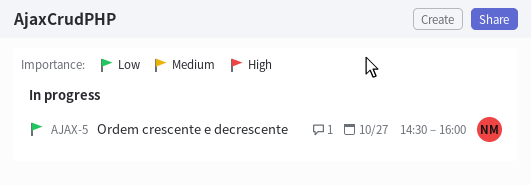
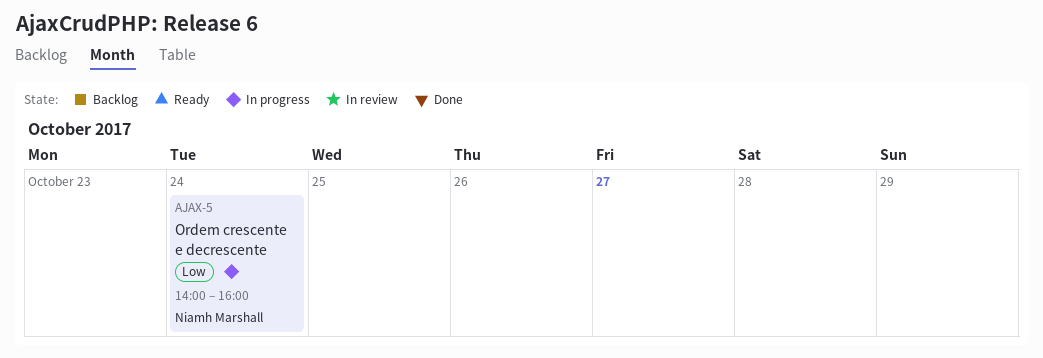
AJAX-5, day: Oct 27 -> Oct 24
AJAX-5, begins: 14:30 -> 14:00

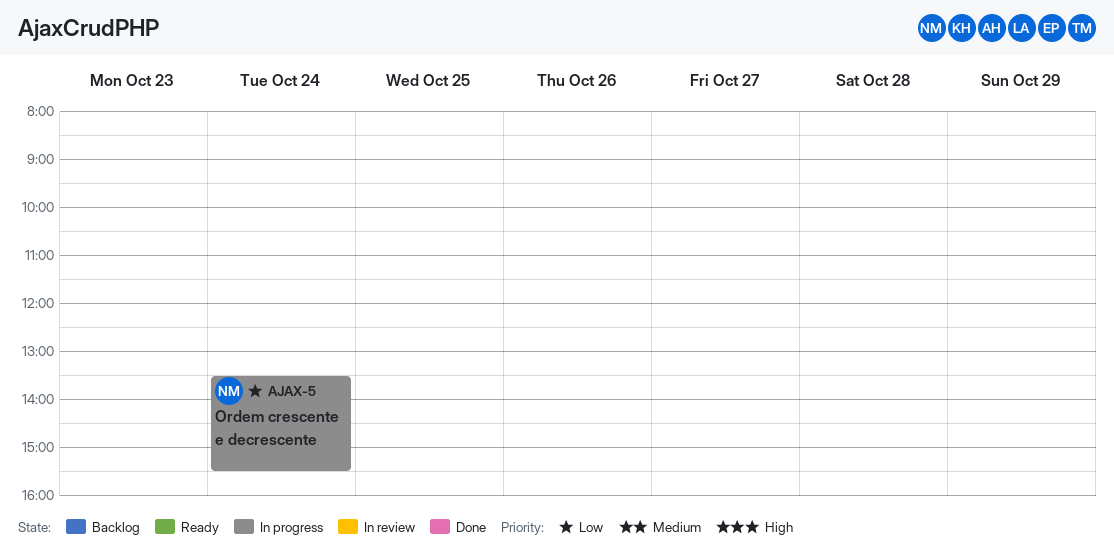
AJAX-5, begins: 14:00 -> 13:30
AJAX-5, ends: 16:00 -> 15:30

